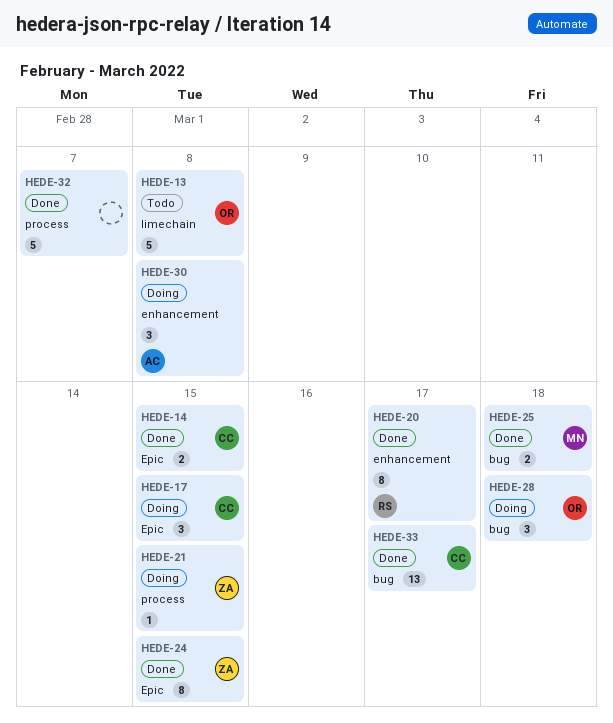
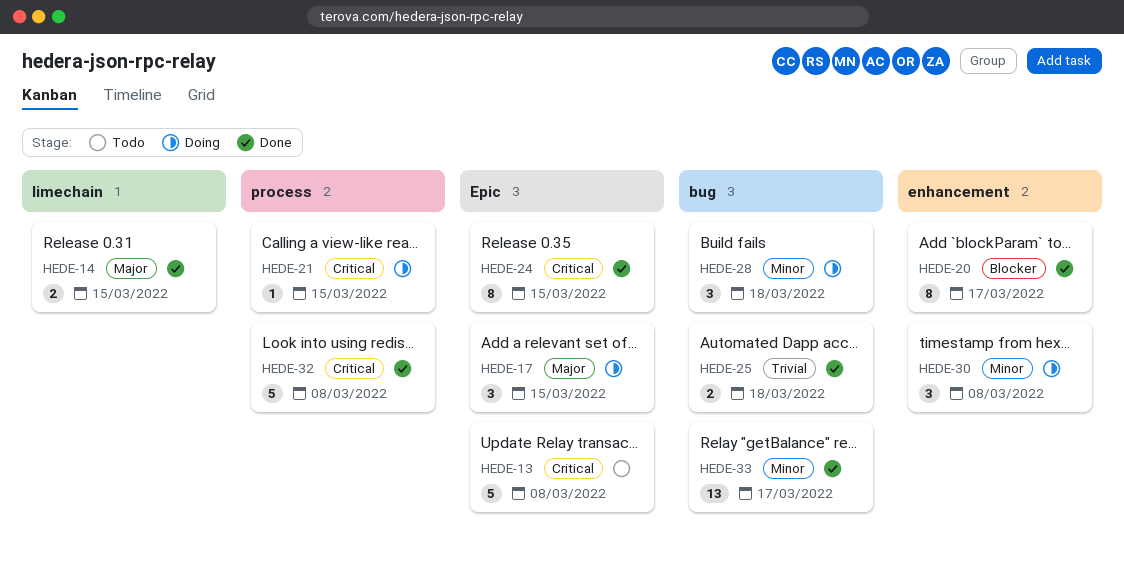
HEDE-13, label: limechain -> Epic
HEDE-14, label: Epic -> limechain
HEDE-32, due: Mar 7 -> Mar 8

